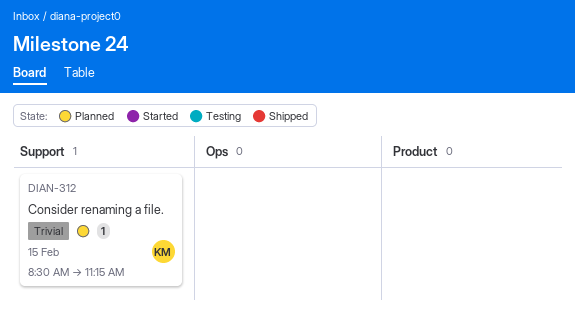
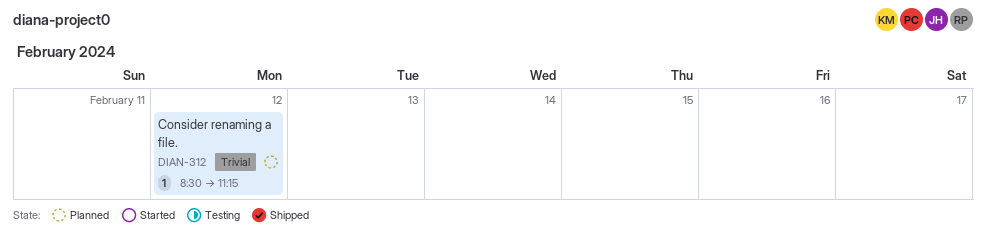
DIAN-312, day: Feb 15 -> Feb 12

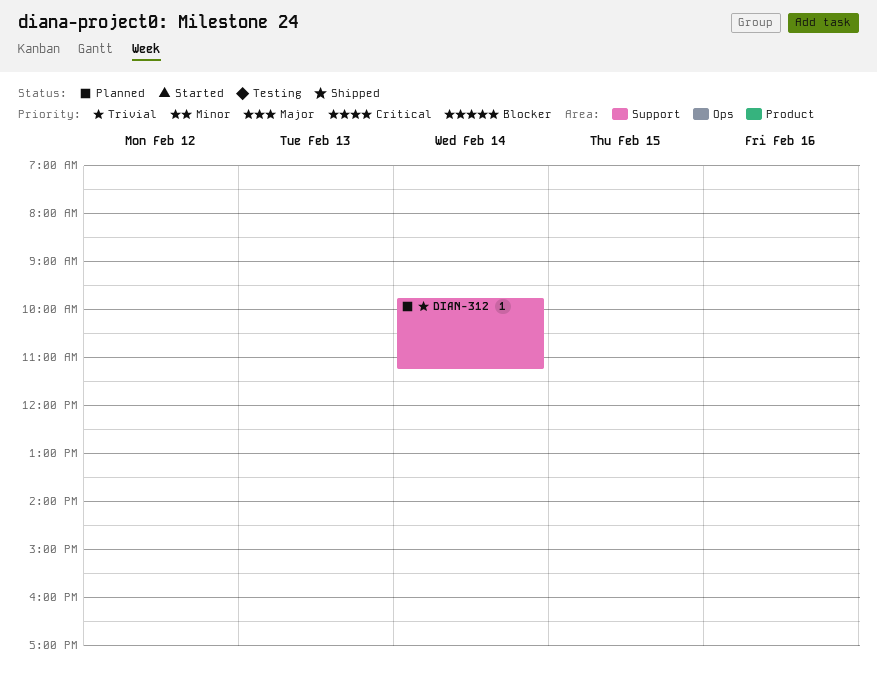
DIAN-312, day: Feb 12 -> Feb 14
DIAN-312, begins: 08:30 -> 09:45

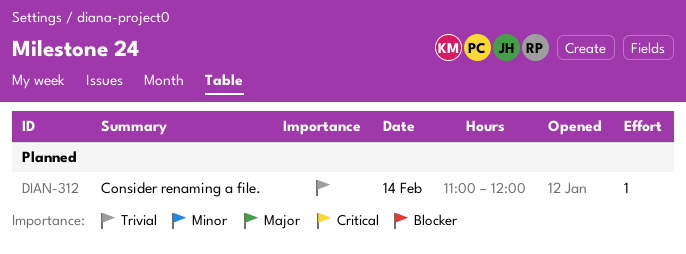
DIAN-312, begins: 09:45 -> 11:00
DIAN-312, ends: 11:15 -> 12:00

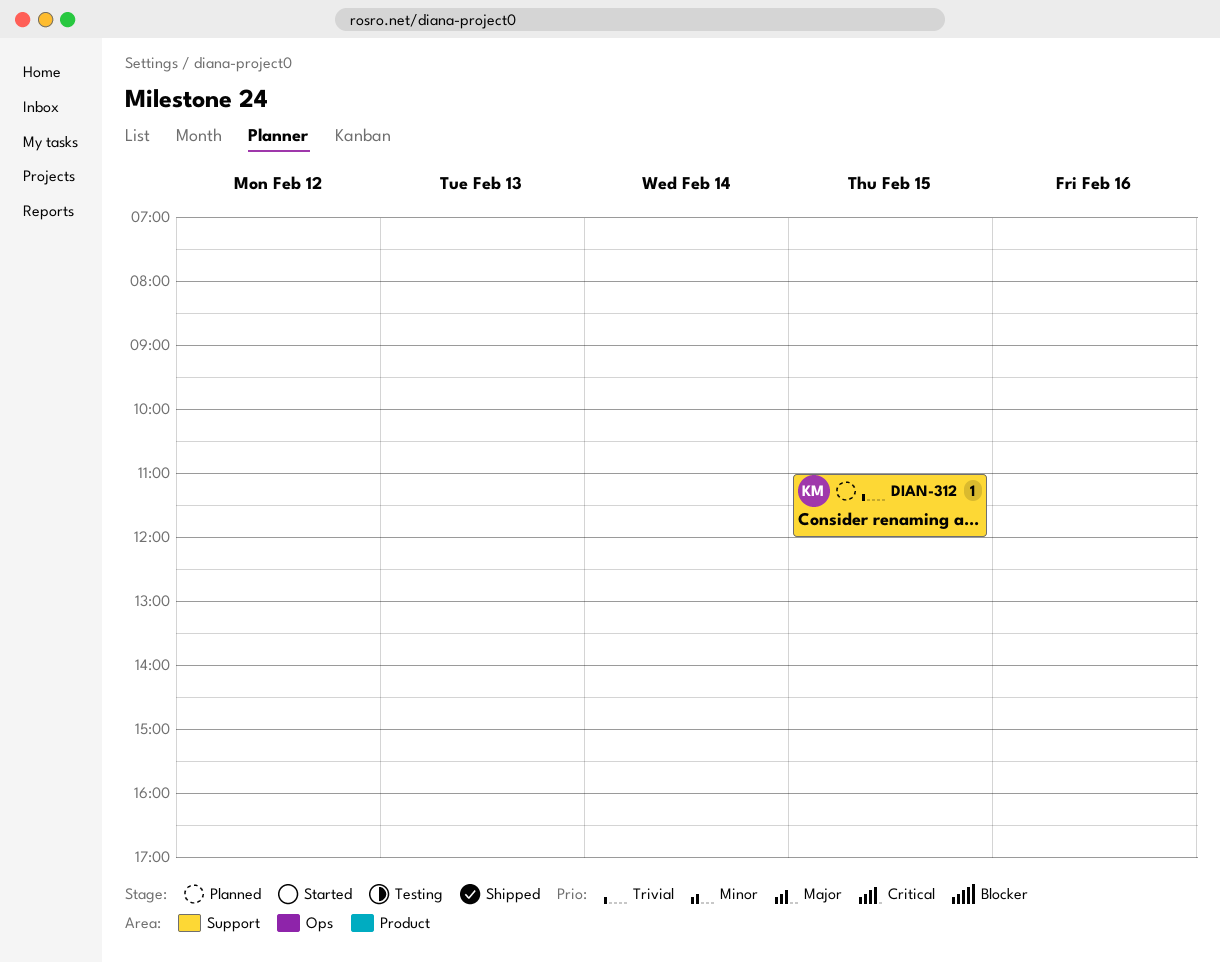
DIAN-312, day: Feb 14 -> Feb 15

